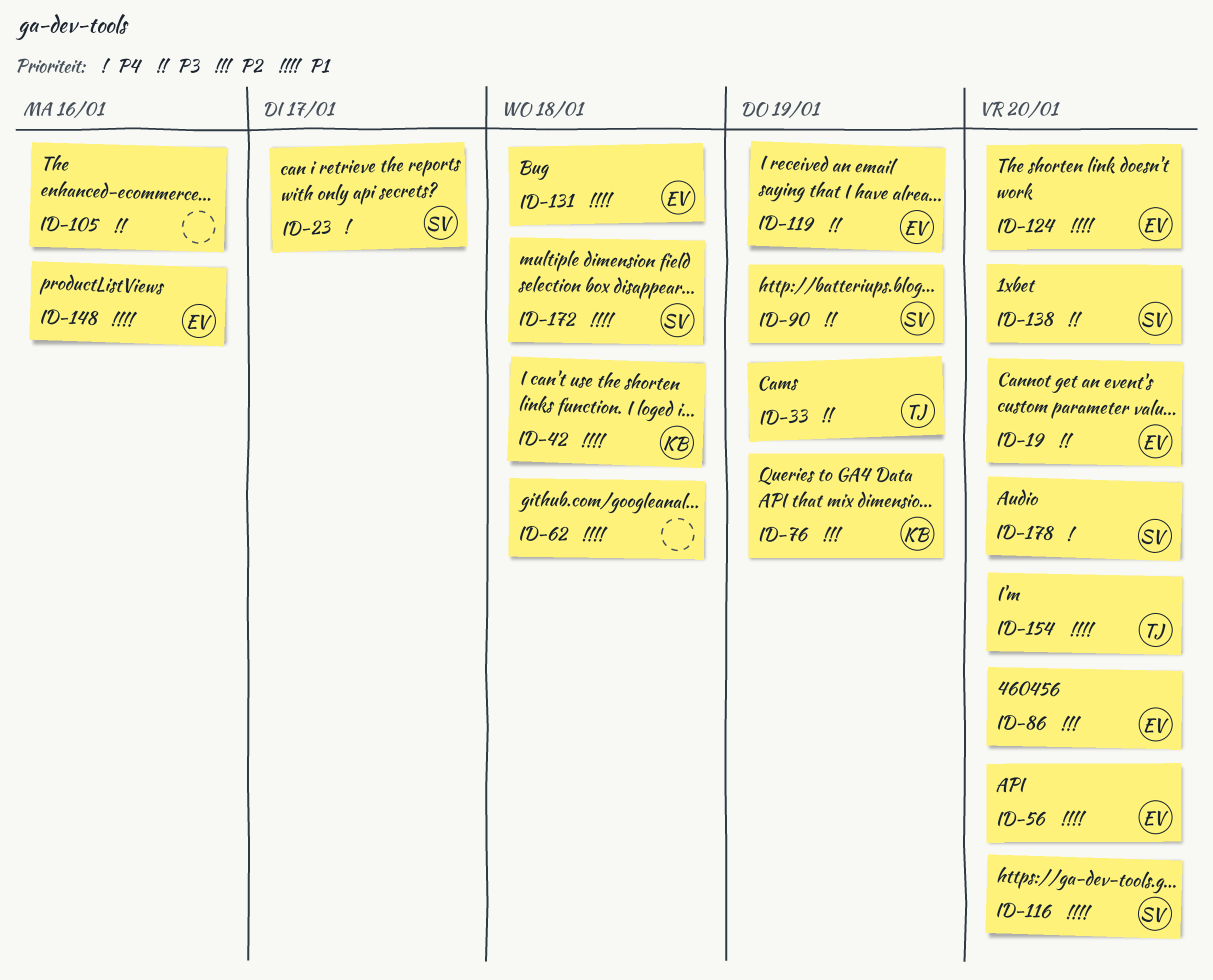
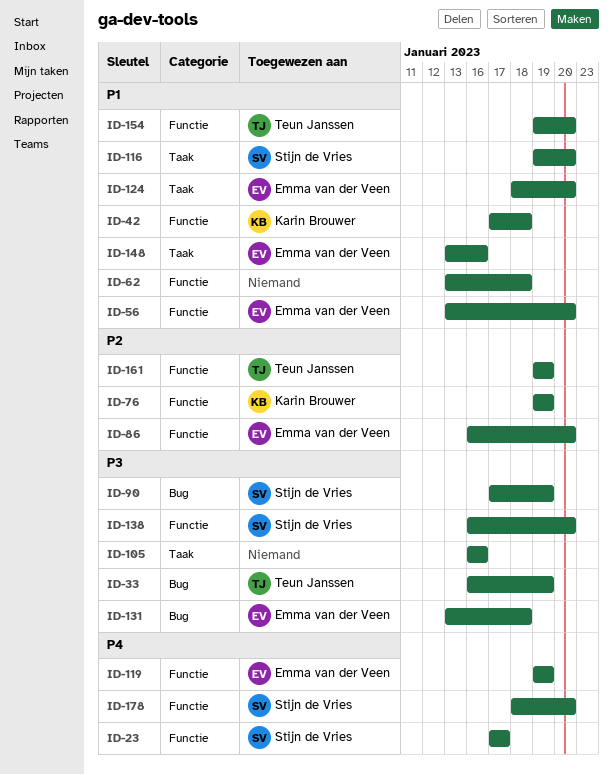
ID-19: present -> none
ID-119, priority: P3 -> P4
ID-131, priority: P1 -> P3
ID-161: none -> present
ID-172: present -> none

